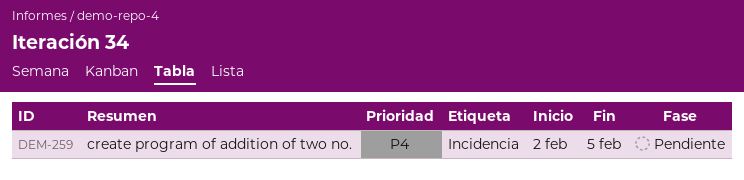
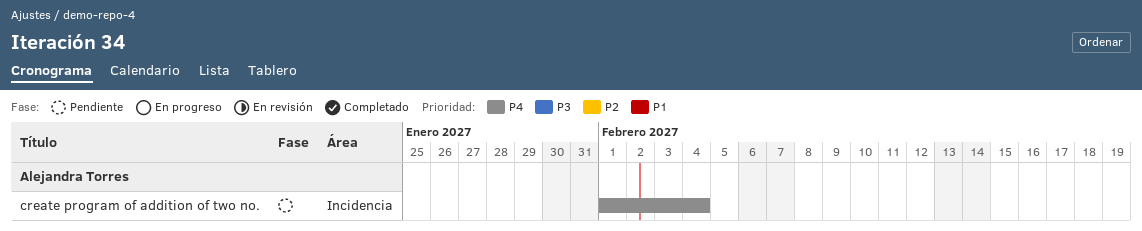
create program of addition of two no., start: Feb 2 -> Feb 1
create program of addition of two no., due: Feb 5 -> Feb 4

